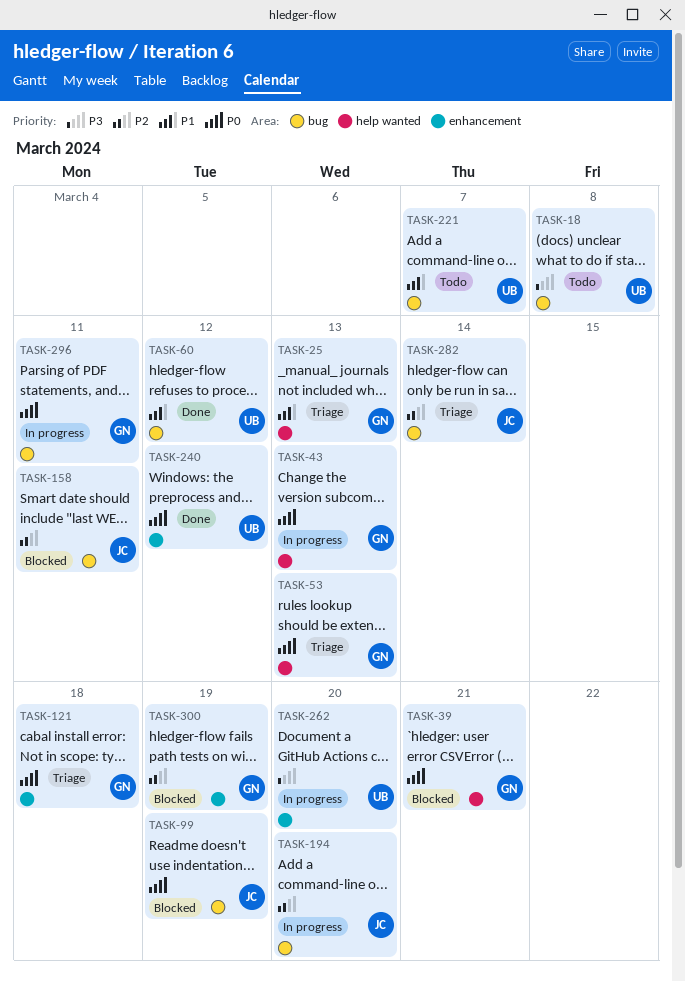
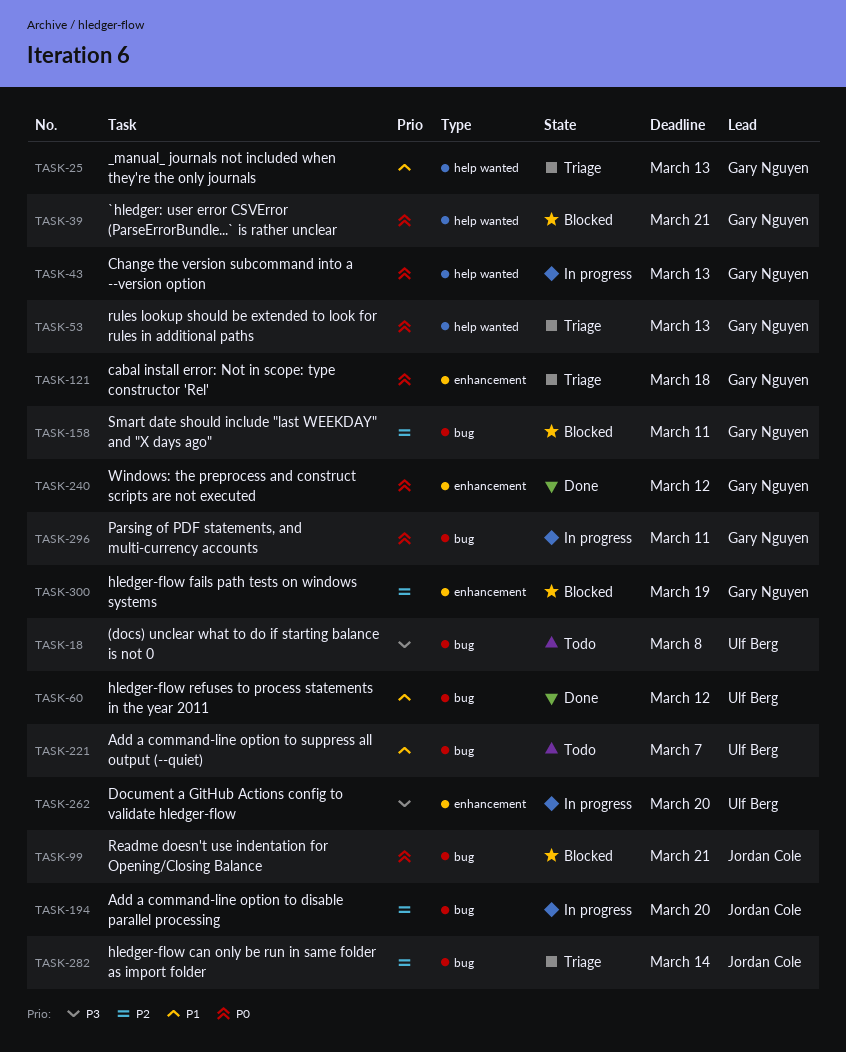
TASK-99, due: Mar 19 -> Mar 21
TASK-158, owner: Jordan Cole -> Gary Nguyen
TASK-240, owner: Ulf Berg -> Gary Nguyen

